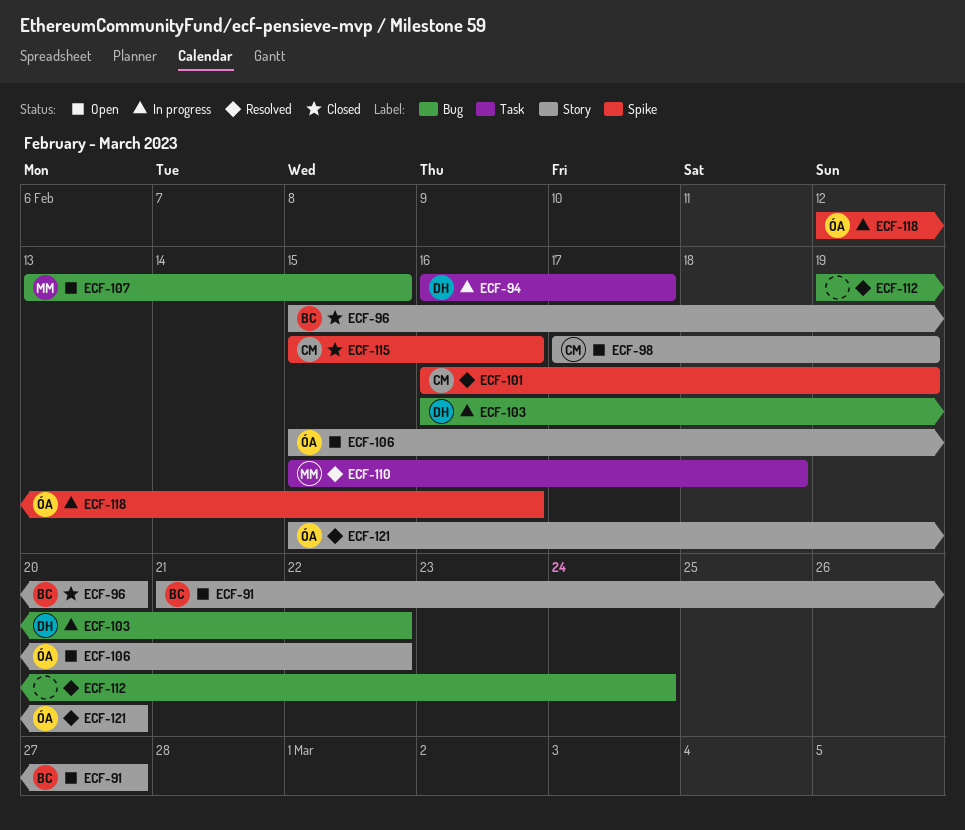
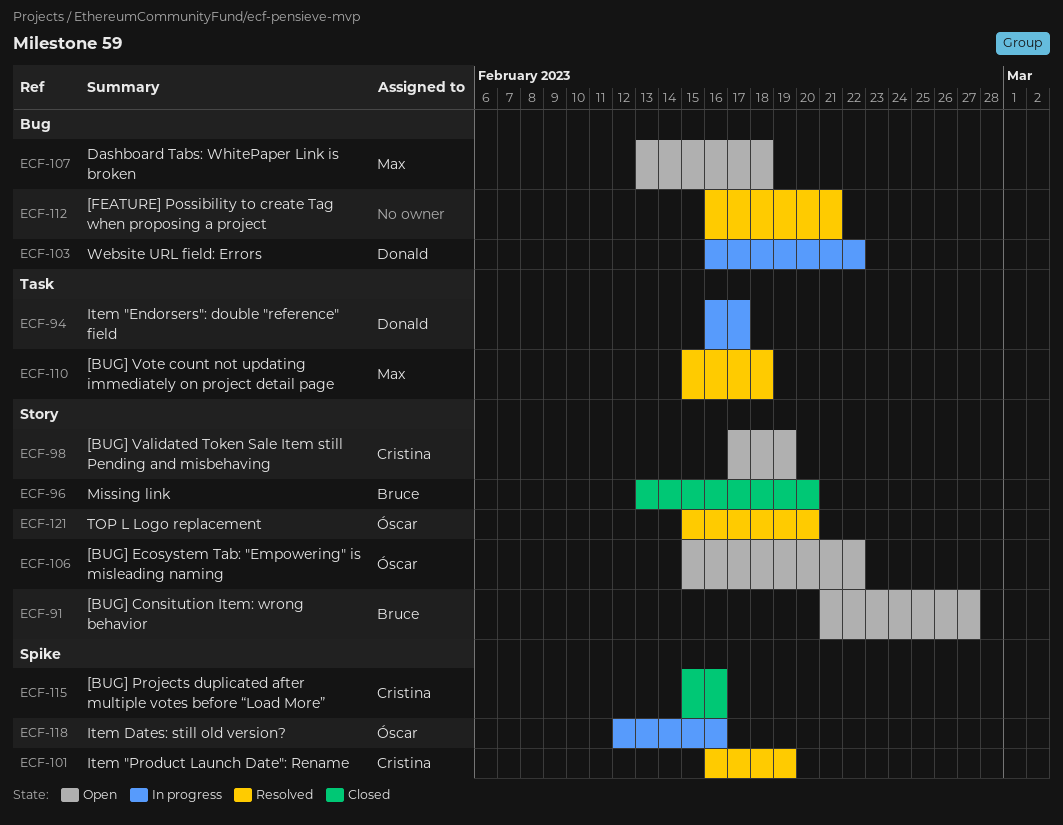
ECF-96, start: Feb 15 -> Feb 13
ECF-107, due: Feb 15 -> Feb 18
ECF-112, start: Feb 19 -> Feb 16
ECF-112, due: Feb 24 -> Feb 21

